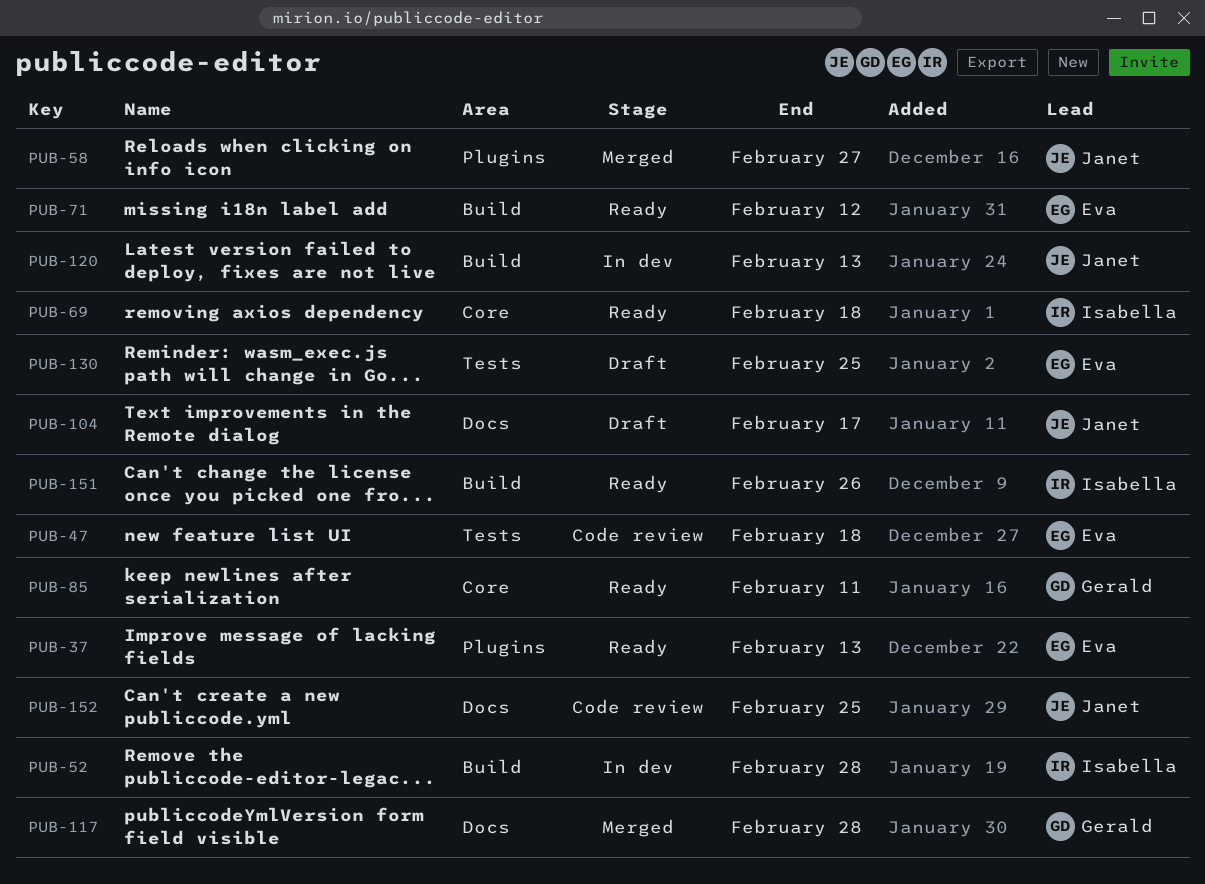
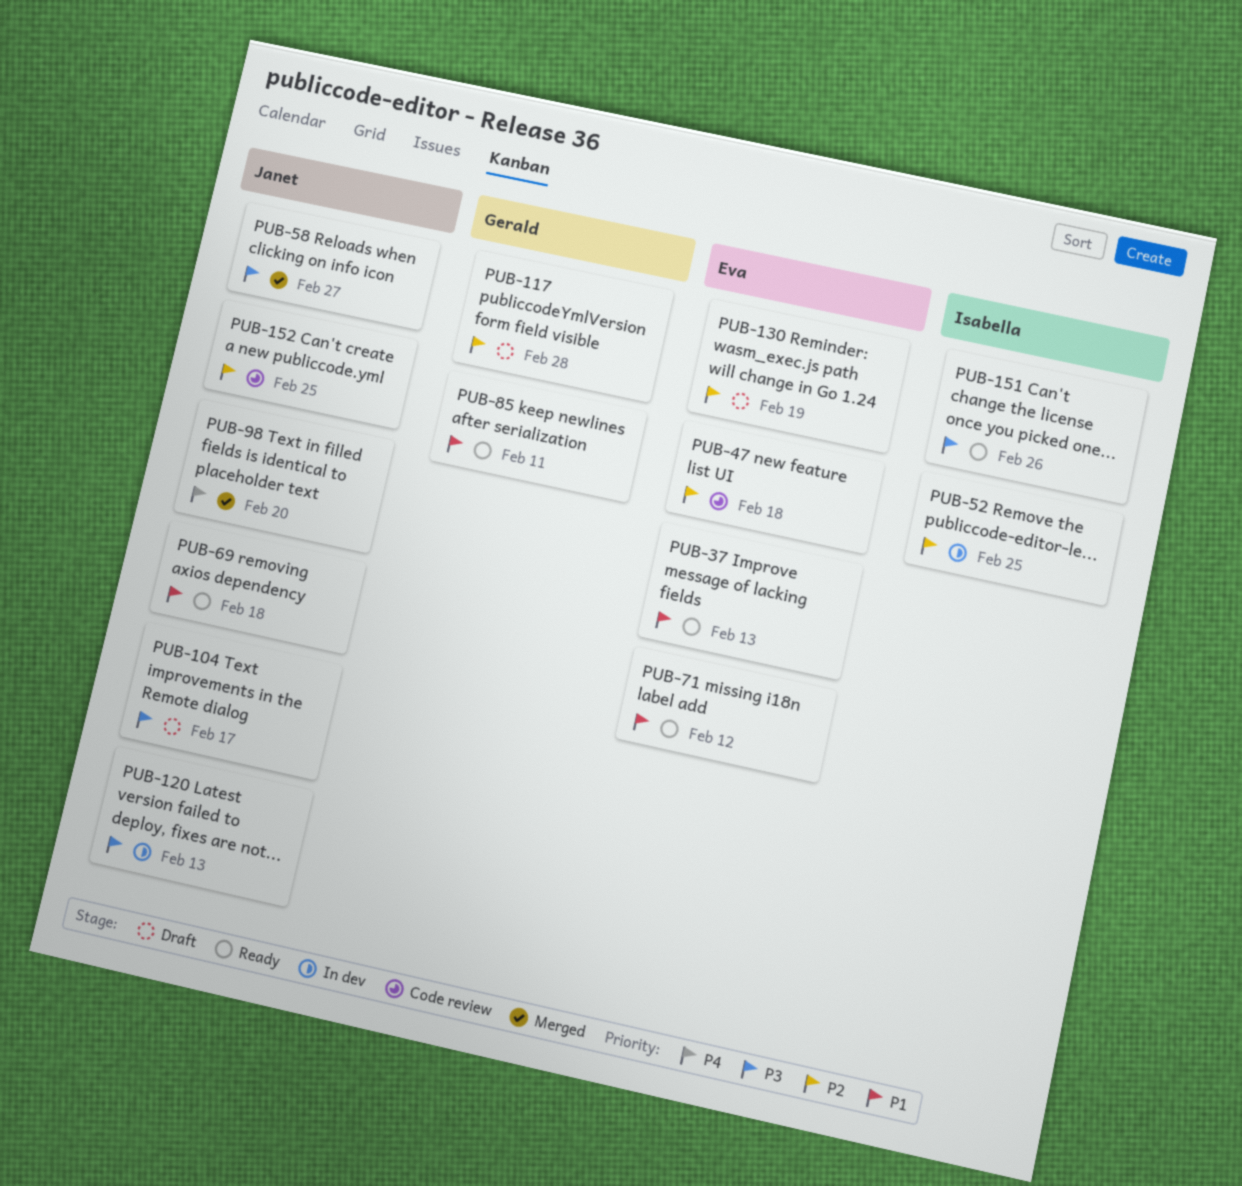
PUB-52, due: Feb 28 -> Feb 25
PUB-69, owner: Isabella -> Janet
PUB-98: none -> present
PUB-117, status: Merged -> Draft
PUB-130, due: Feb 25 -> Feb 19

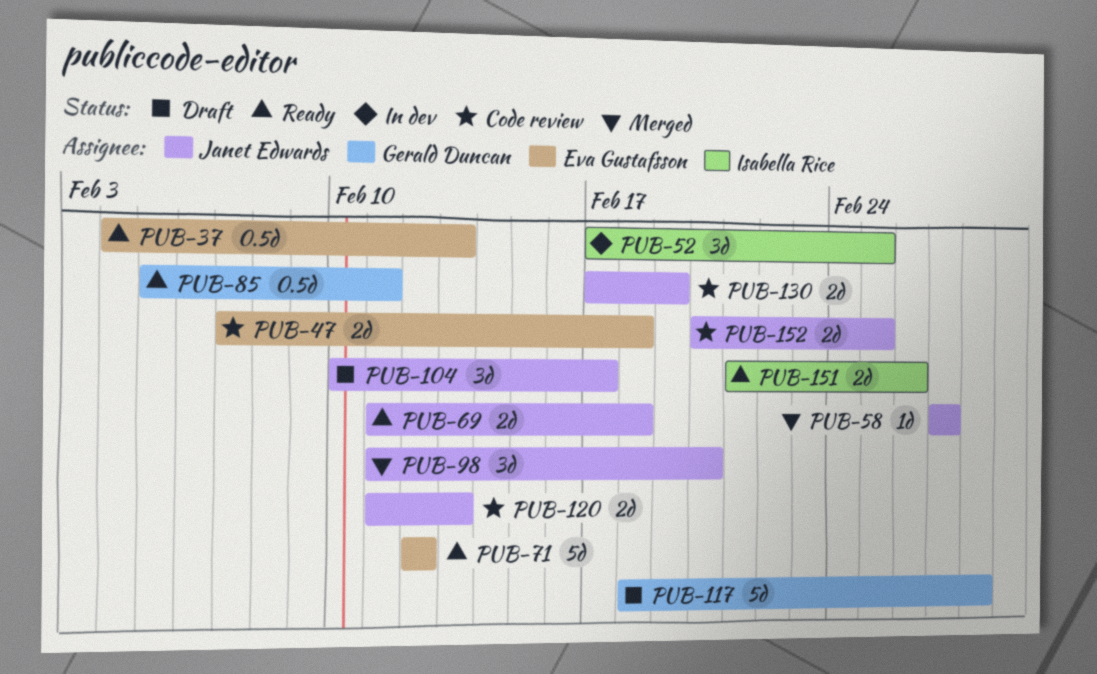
PUB-120, status: In dev -> Code review
PUB-130, status: Draft -> Code review
PUB-130, owner: Eva Gustafsson -> Janet Edwards

